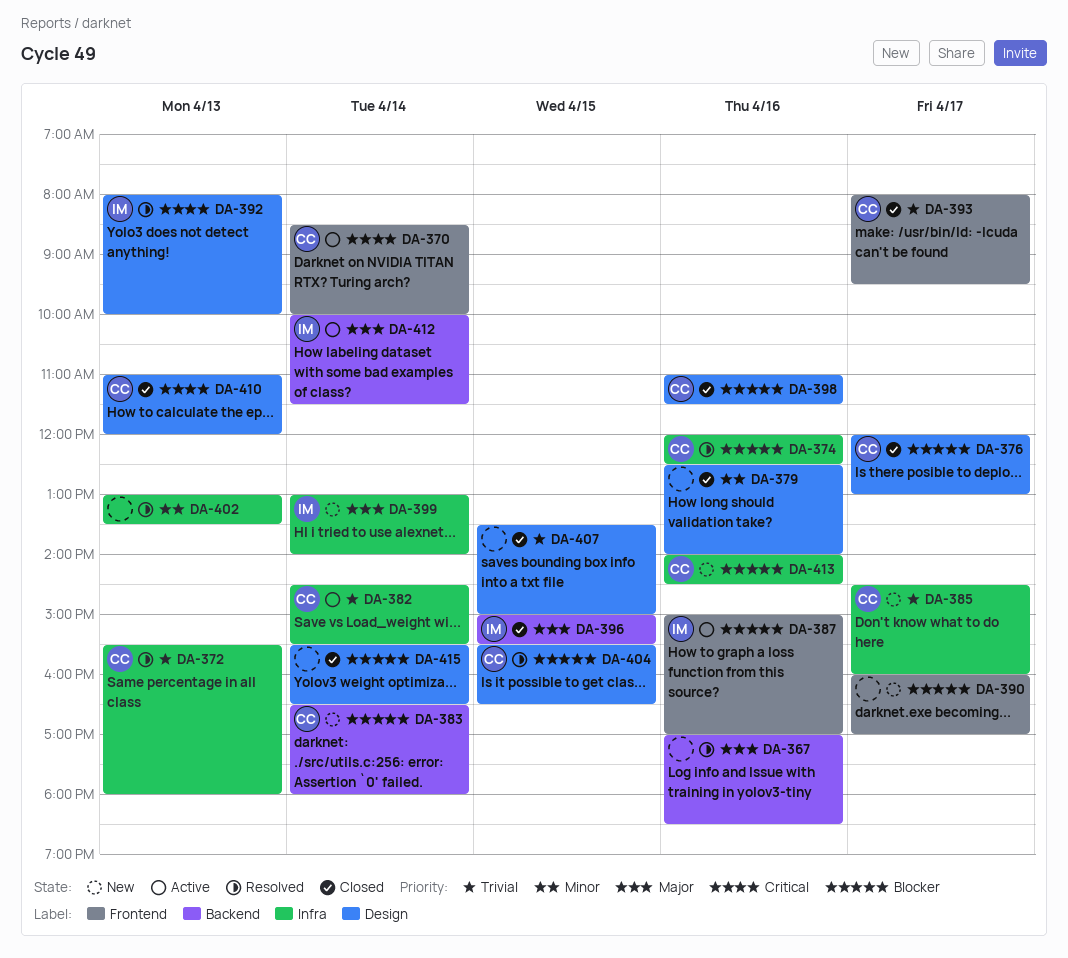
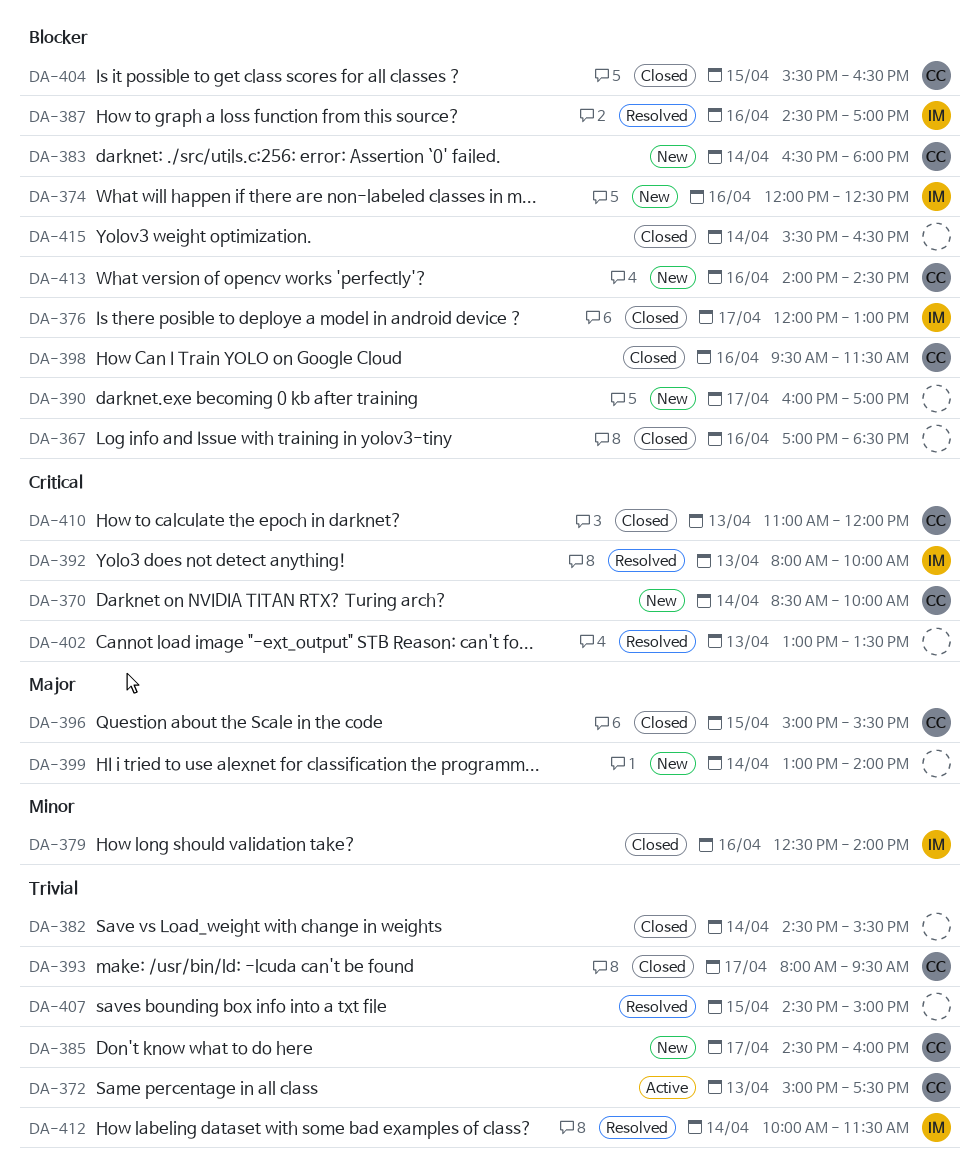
DA-367, status: Resolved -> Closed
DA-367, priority: Major -> Blocker
DA-370, status: Active -> New
DA-372, status: Resolved -> Active
DA-372, begins: 15:30 -> 15:00
DA-372, ends: 18:00 -> 17:30
DA-374, status: Resolved -> New
DA-374, owner: CC -> IM
DA-376, owner: CC -> IM
DA-379, owner: none -> IM
DA-382, status: Active -> Closed
DA-382, owner: CC -> none
DA-387, status: Active -> Resolved
DA-387, begins: 15:00 -> 14:30
DA-396, owner: IM -> CC
DA-398, begins: 11:00 -> 09:30
DA-399, owner: IM -> none
DA-402, priority: Minor -> Critical
DA-404, status: Resolved -> Closed
DA-407, status: Closed -> Resolved
DA-407, begins: 13:30 -> 14:30
DA-412, status: Active -> Resolved
DA-412, priority: Major -> Trivial

